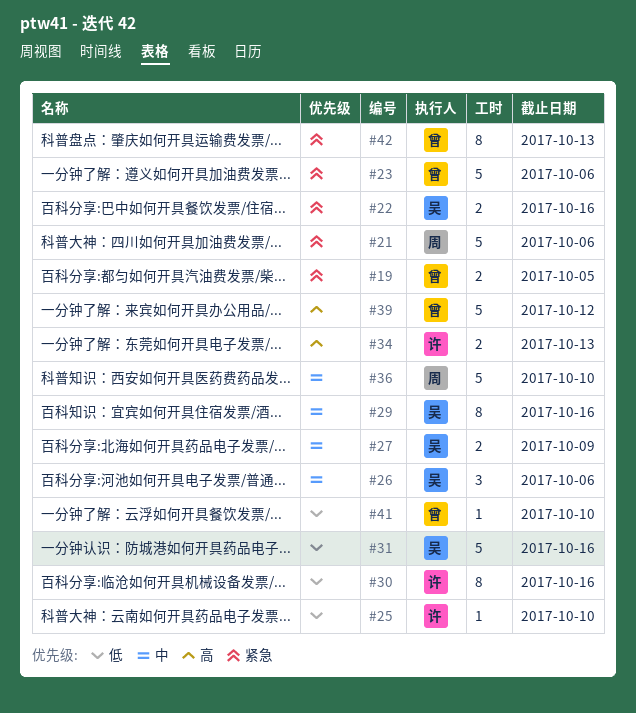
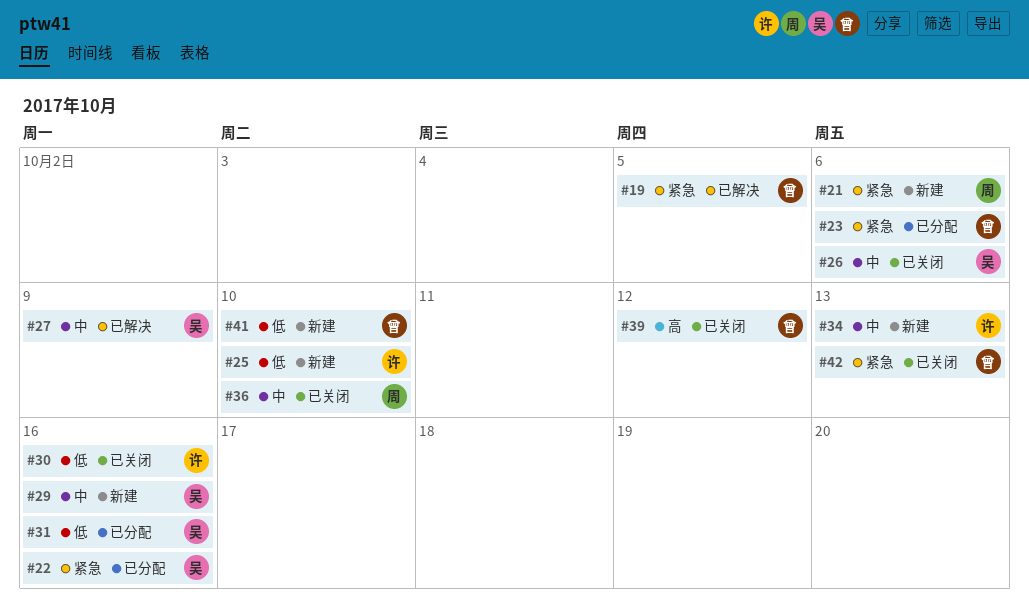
#34, priority: 高 -> 中

